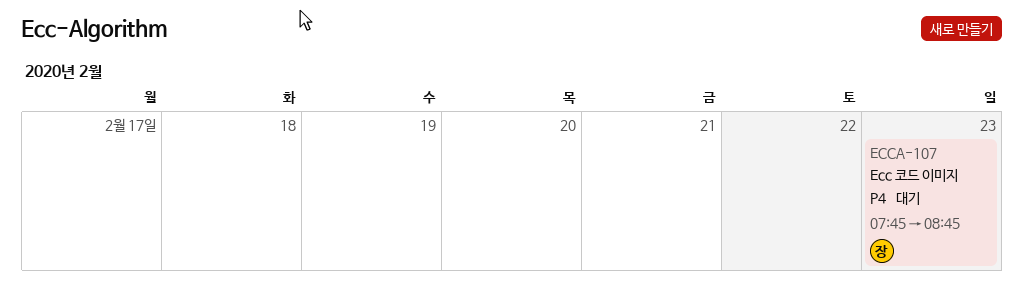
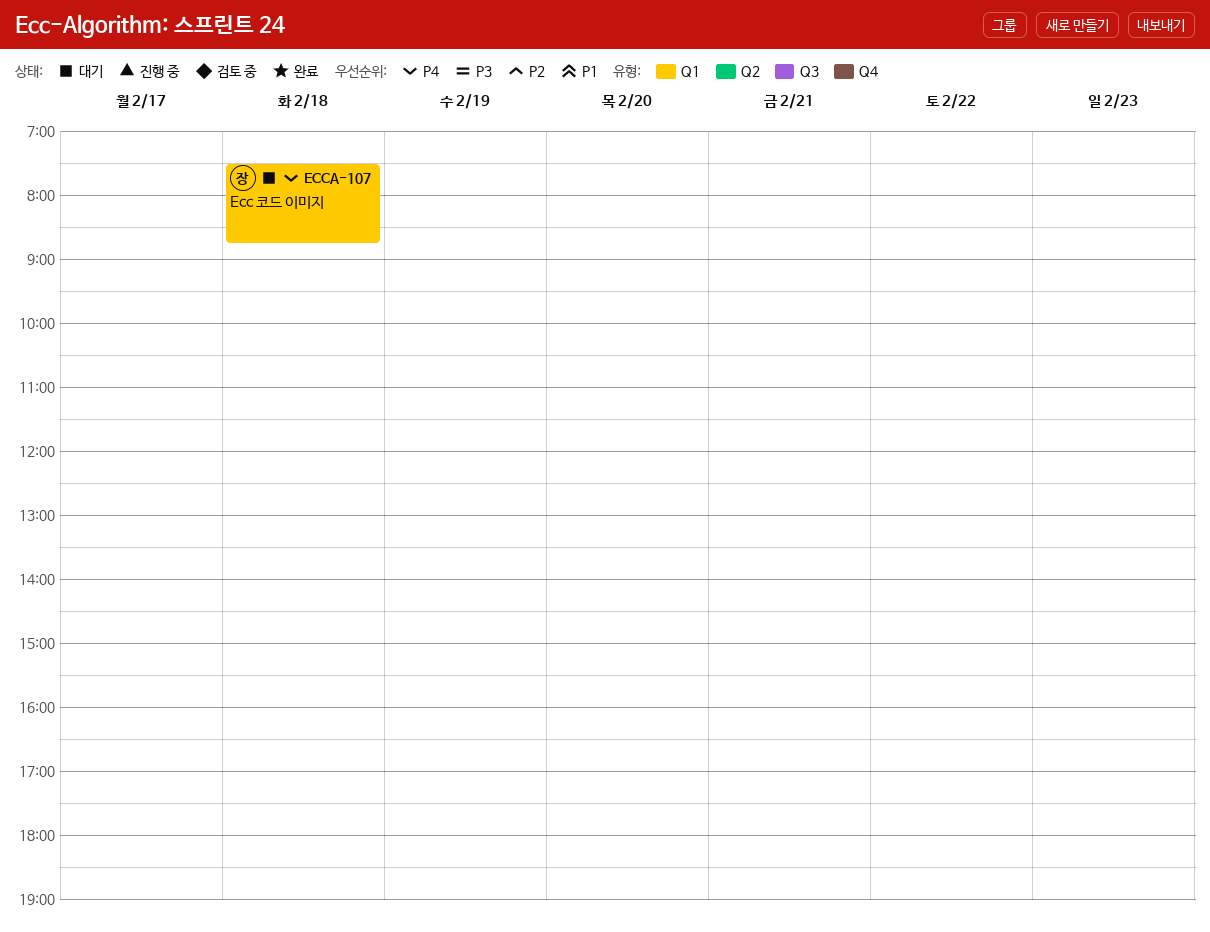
ECCA-107, day: Feb 23 -> Feb 18
ECCA-107, begins: 07:45 -> 07:30

